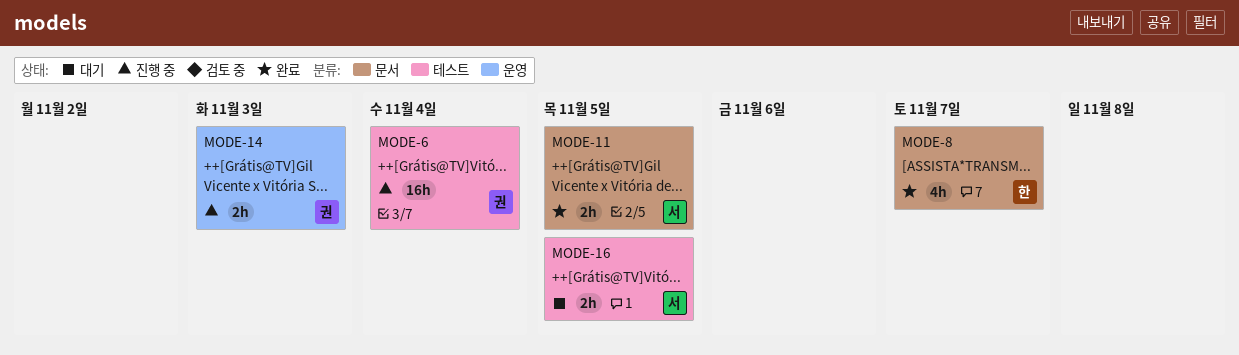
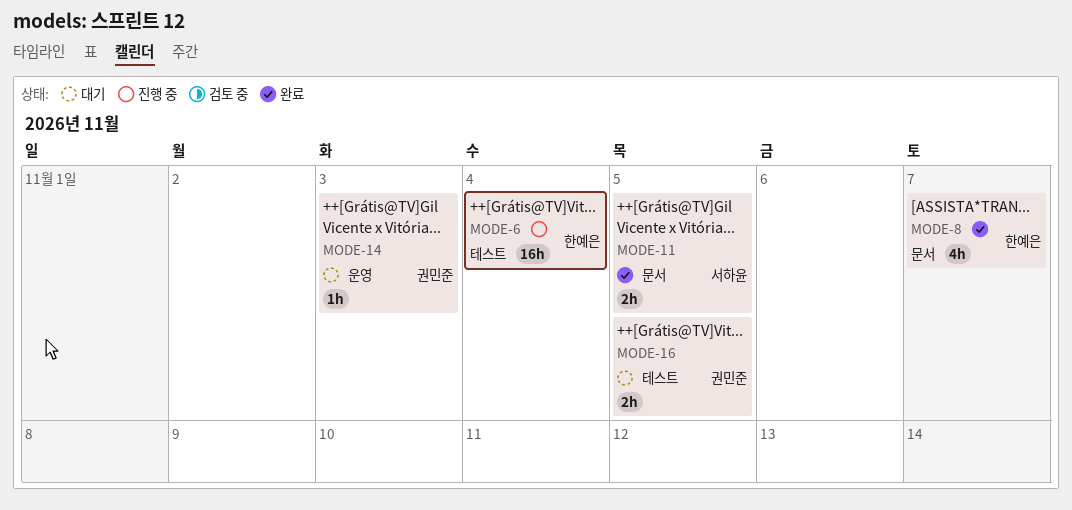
MODE-6, owner: 권민준 -> 한예은
MODE-14, status: 진행 중 -> 대기
MODE-14, estimate: 2h -> 1h
MODE-16, owner: 서하윤 -> 권민준

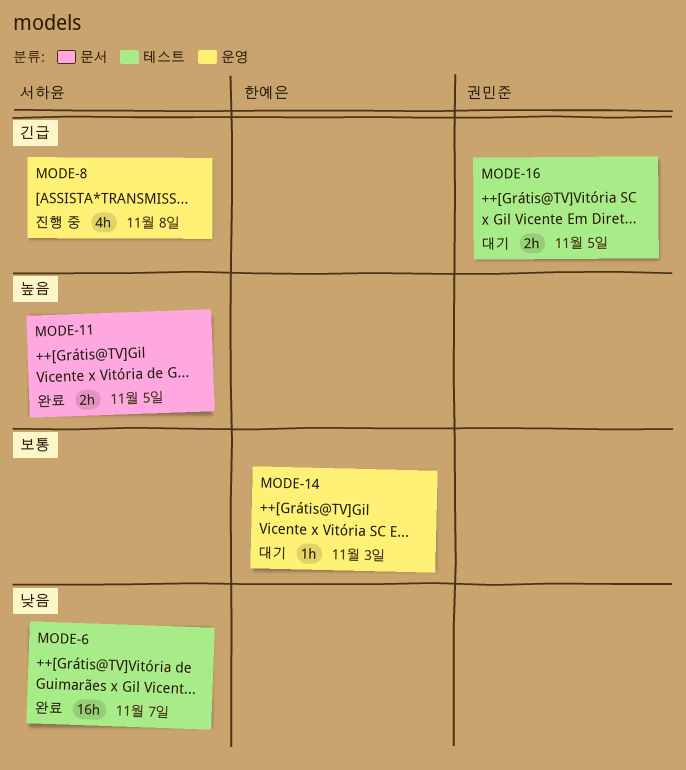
MODE-6, status: 진행 중 -> 완료
MODE-6, owner: 한예은 -> 서하윤
MODE-6, due: Nov 4 -> Nov 7
MODE-8, status: 완료 -> 진행 중
MODE-8, owner: 한예은 -> 서하윤
MODE-8, label: 문서 -> 운영
MODE-8, due: Nov 7 -> Nov 8
MODE-14, owner: 권민준 -> 한예은

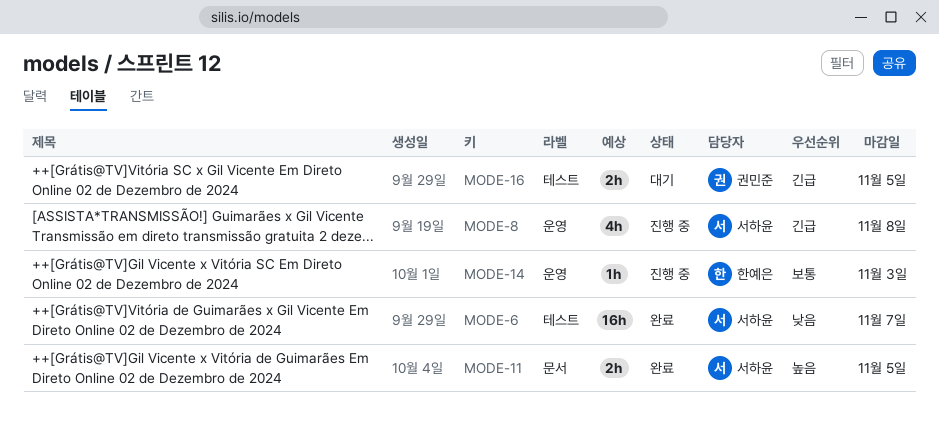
MODE-14, status: 대기 -> 진행 중

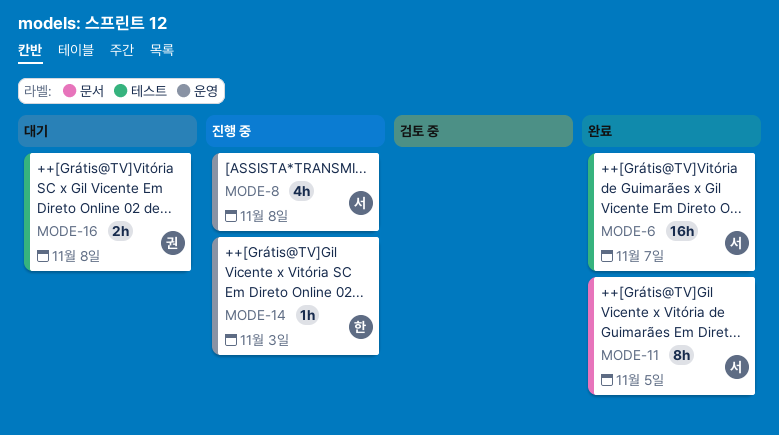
MODE-11, estimate: 2h -> 8h
MODE-16, due: Nov 5 -> Nov 8

